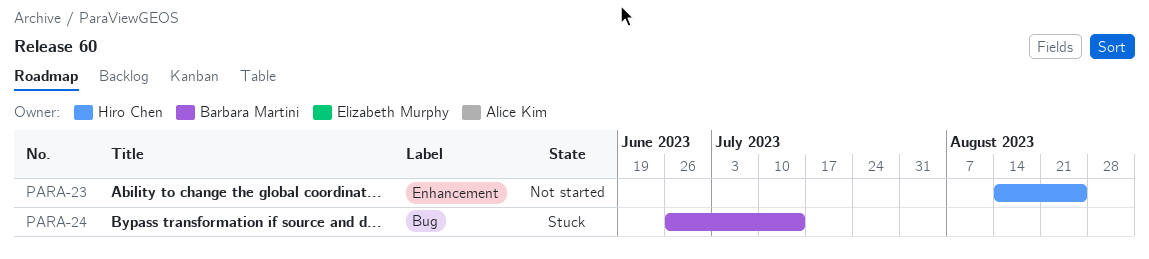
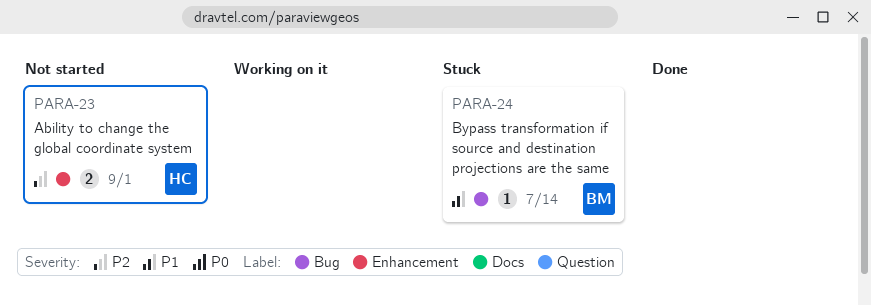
PARA-23, due: Aug 25 -> Sep 1

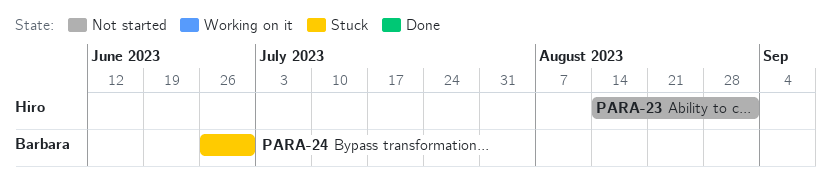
PARA-24, due: Jul 14 -> Jun 30

